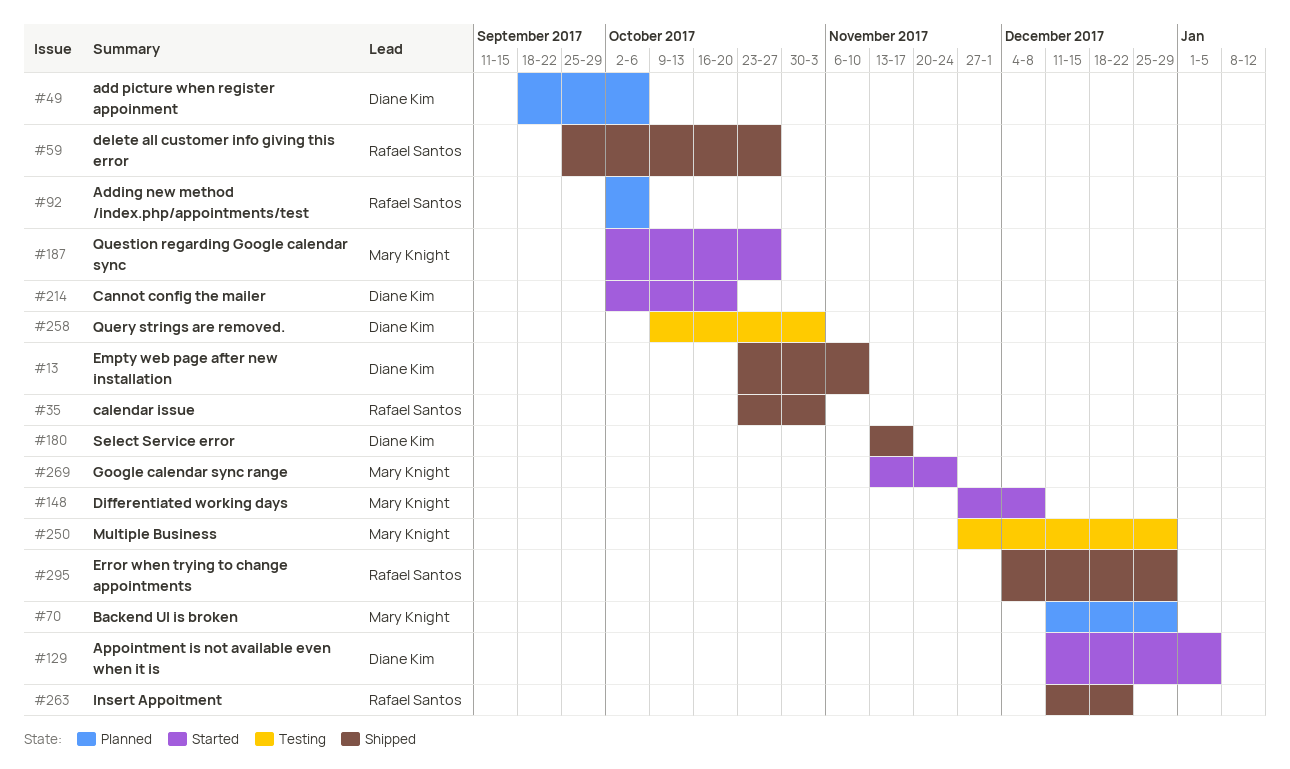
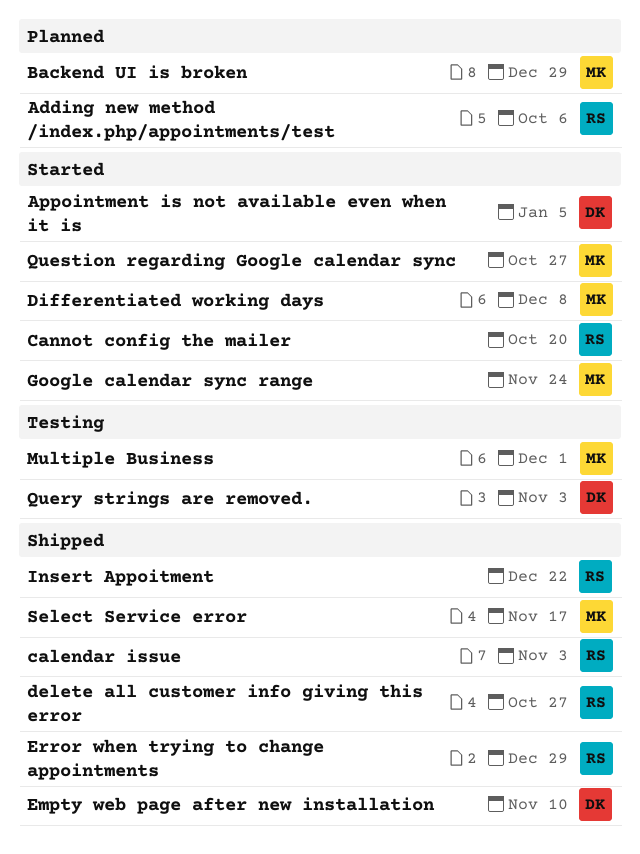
add picture when register appoinment: present -> none
Cannot config the mailer, owner: Diane Kim -> Rafael Santos
Multiple Business, due: Dec 29 -> Dec 1
Select Service error, owner: Diane Kim -> Mary Knight

